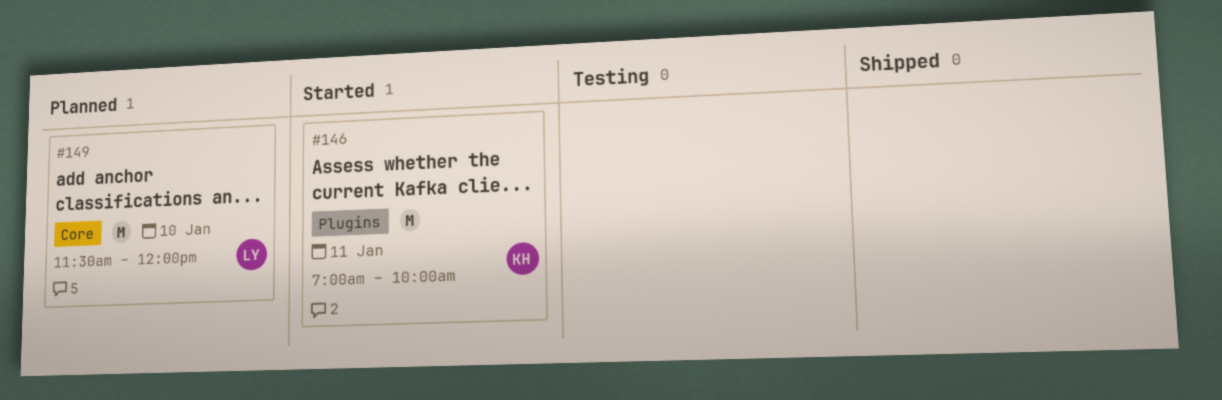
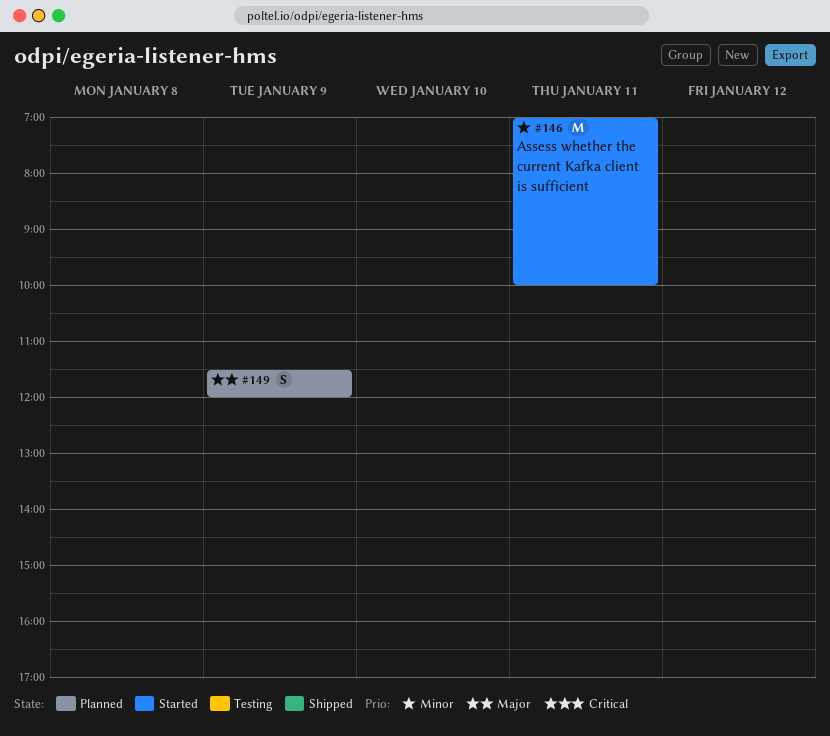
#149, estimate: M -> S
#149, day: Jan 10 -> Jan 9

